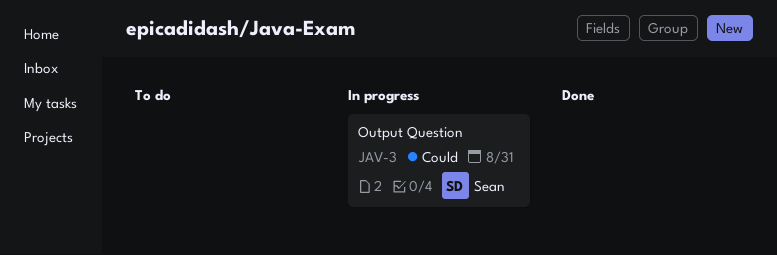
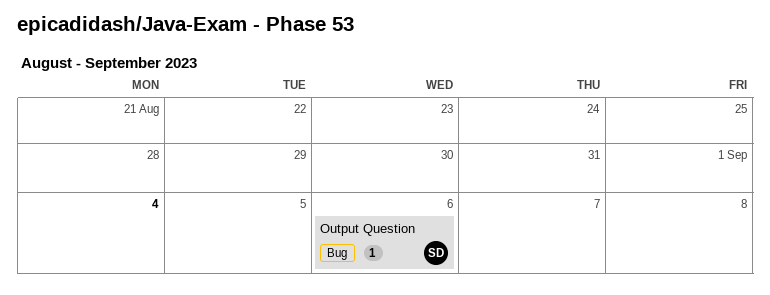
Output Question, due: Aug 31 -> Sep 6

